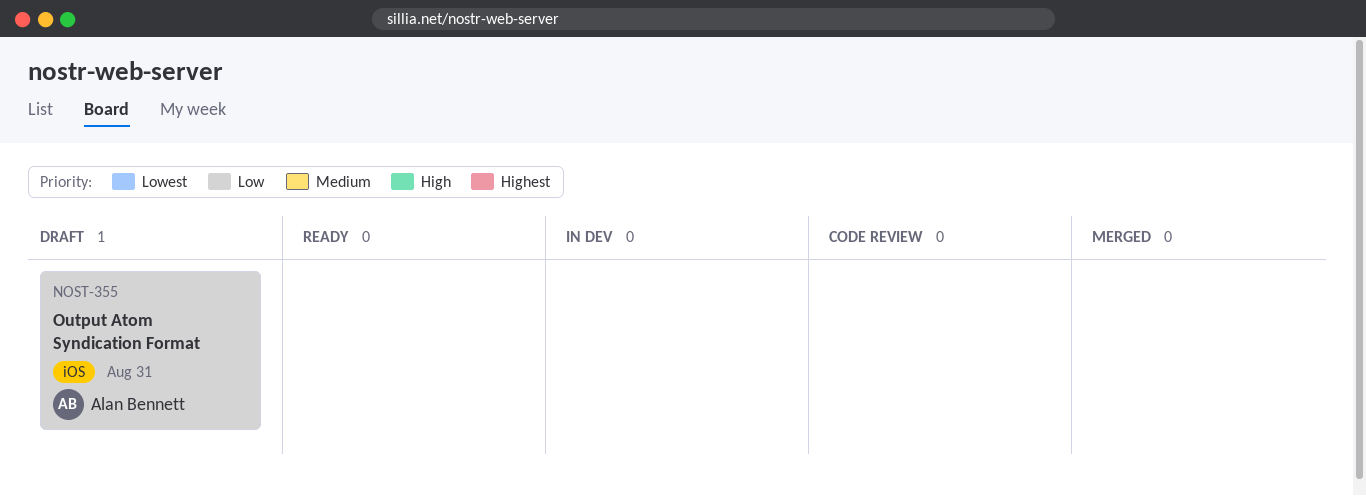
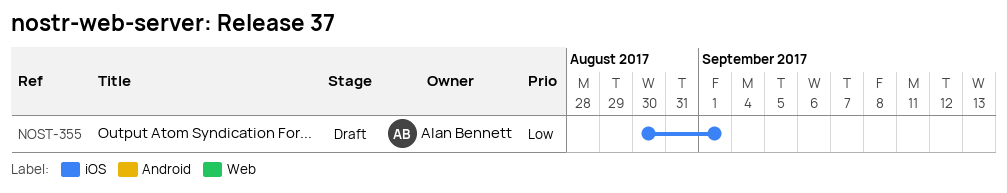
NOST-355, due: Aug 31 -> Sep 1

